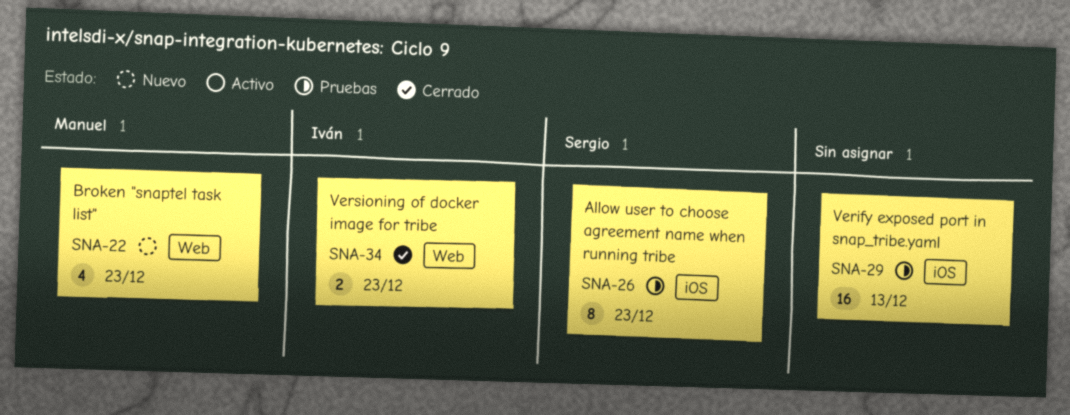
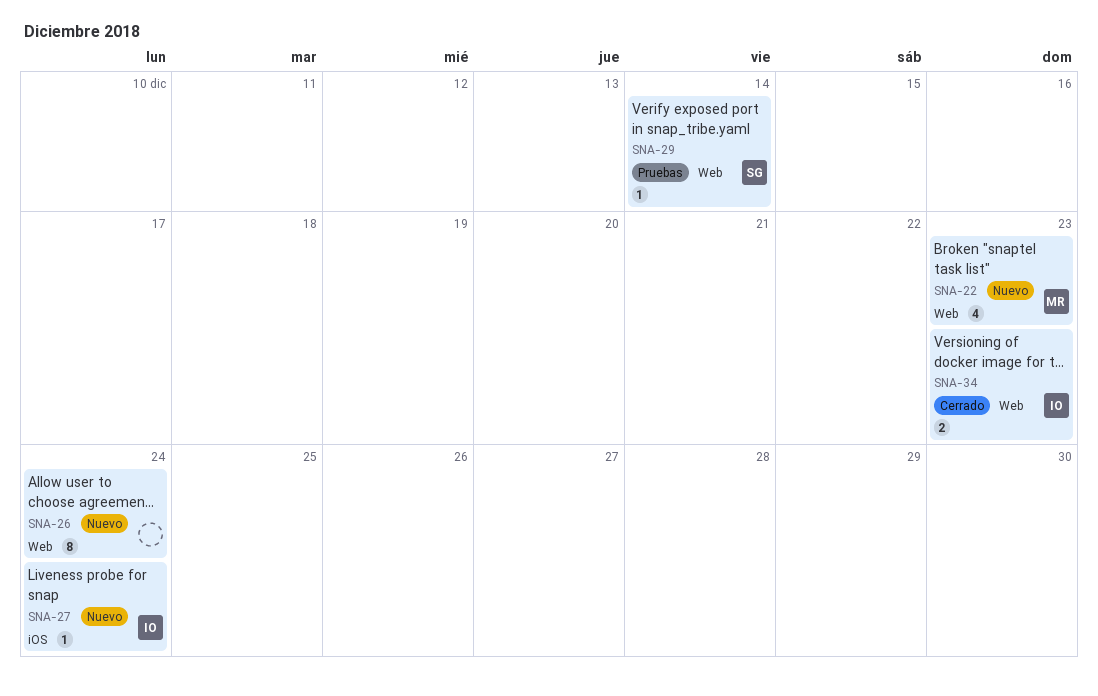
SNA-26, status: Pruebas -> Nuevo
SNA-26, owner: Sergio -> none
SNA-26, label: iOS -> Web
SNA-26, due: Dec 23 -> Dec 24
SNA-27: none -> present
SNA-29, owner: none -> Sergio
SNA-29, label: iOS -> Web
SNA-29, estimate: 16 -> 1
SNA-29, due: Dec 13 -> Dec 14

